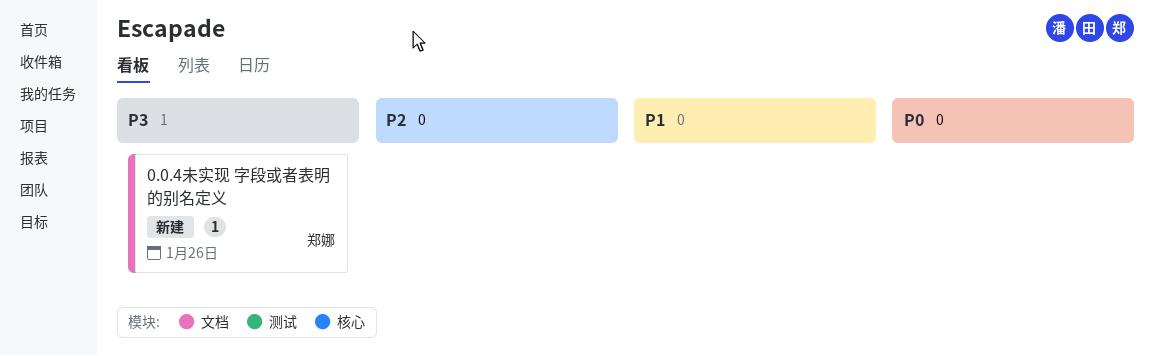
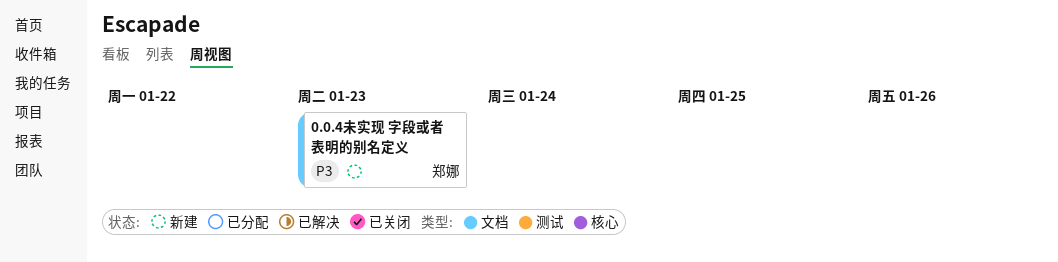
0.0.4未实现 字段或者表明的别名定义, due: Jan 26 -> Jan 23

